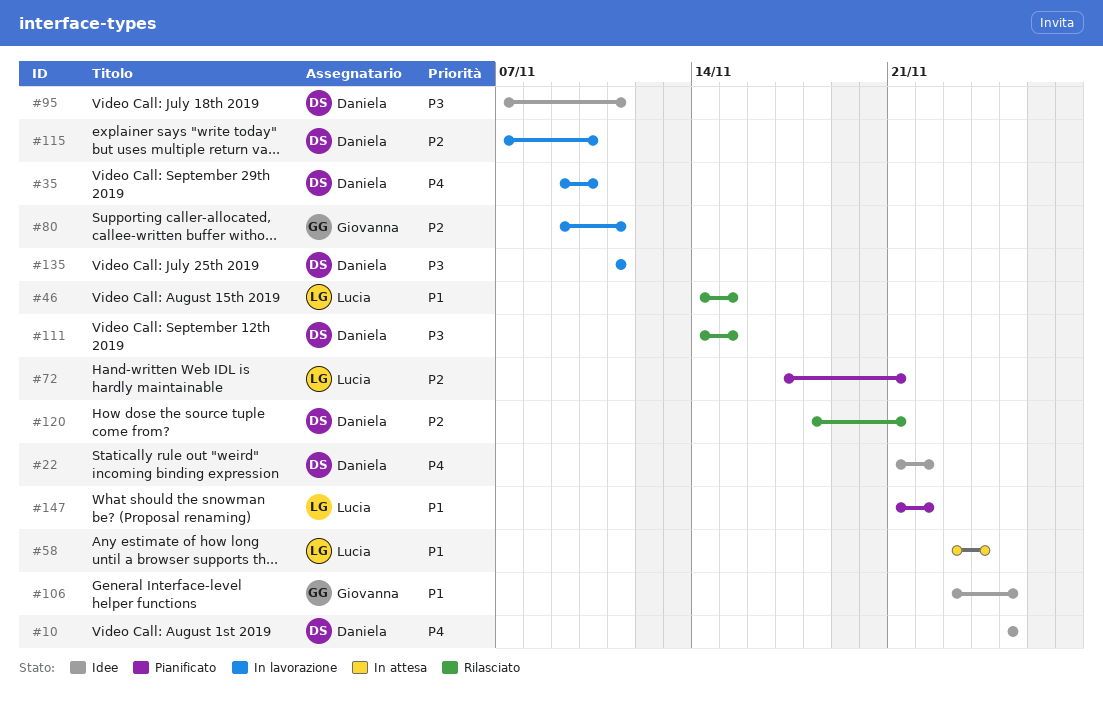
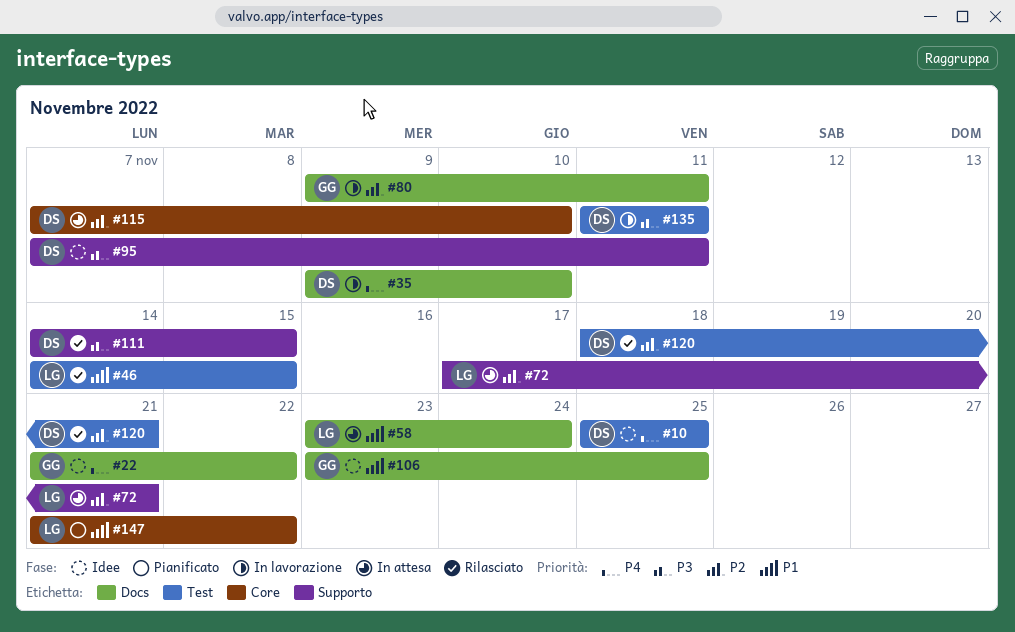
#22, owner: Daniela -> Giovanna
#72, status: Pianificato -> In attesa
#115, status: In lavorazione -> In attesa

